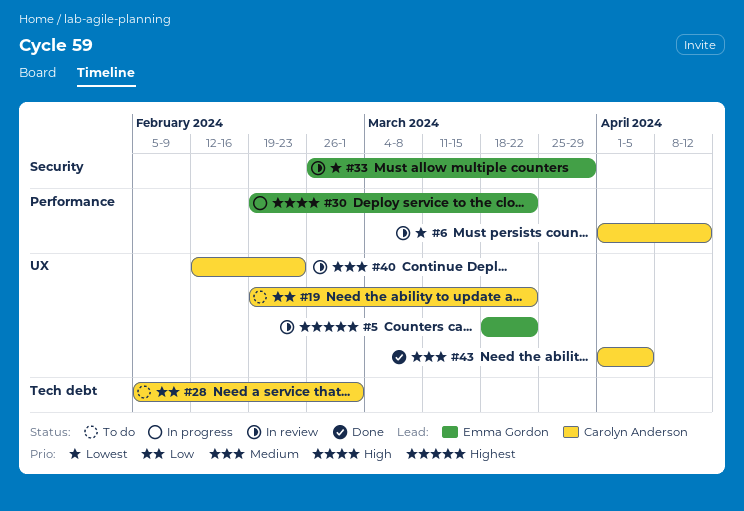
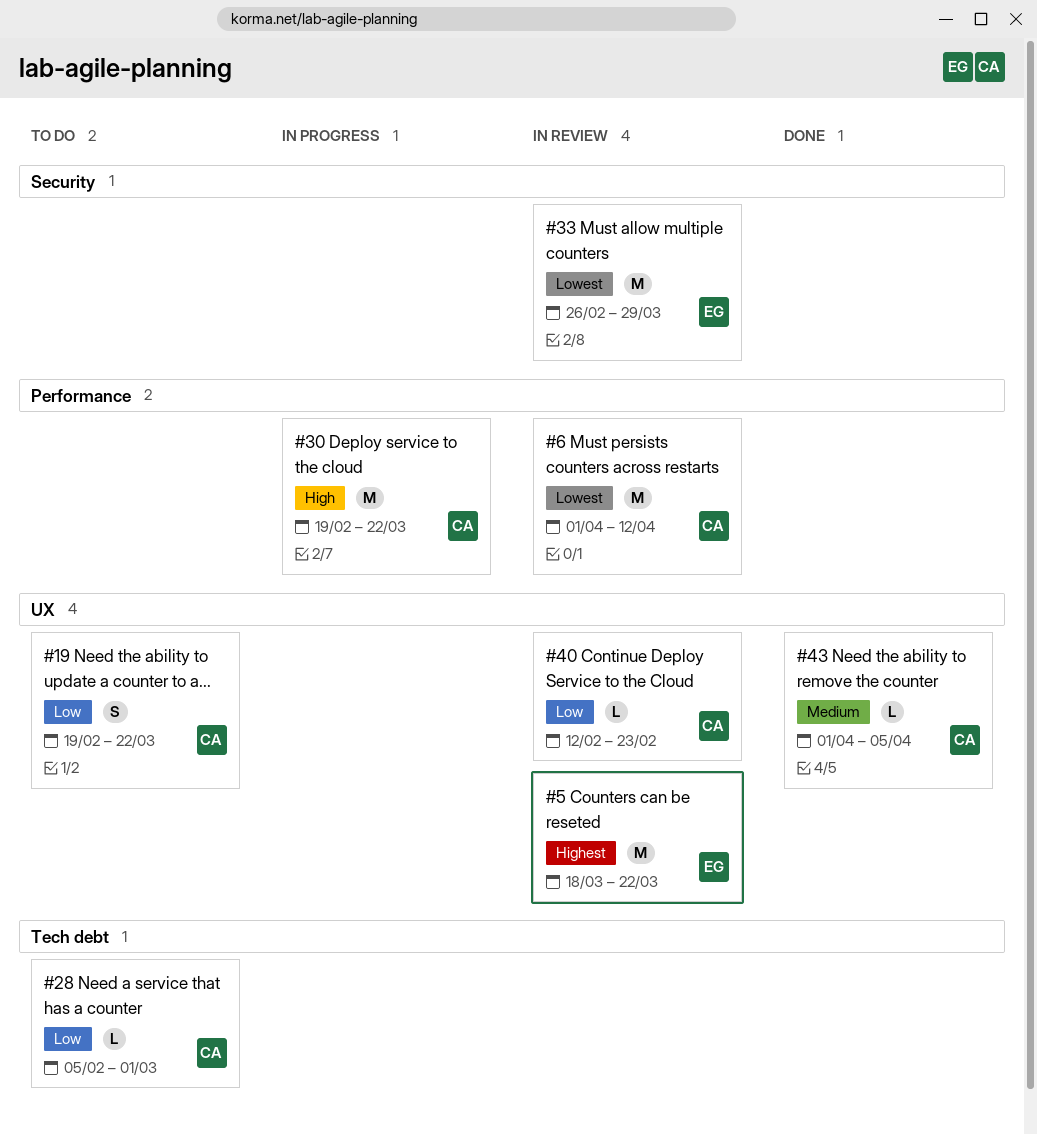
#30, owner: Emma Gordon -> Carolyn Anderson
#40, priority: Medium -> Low

